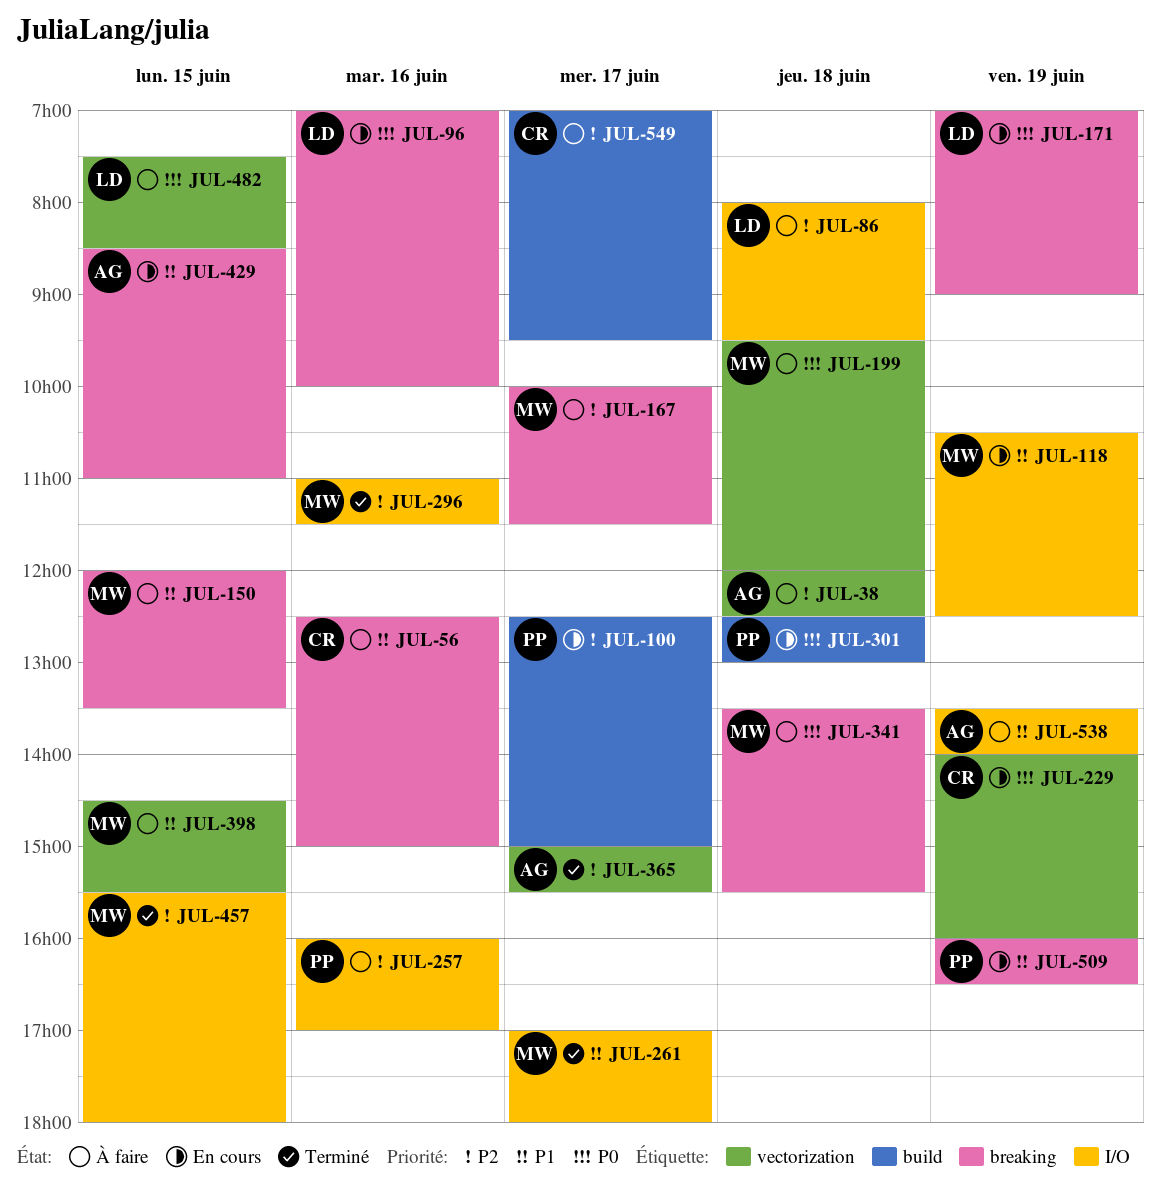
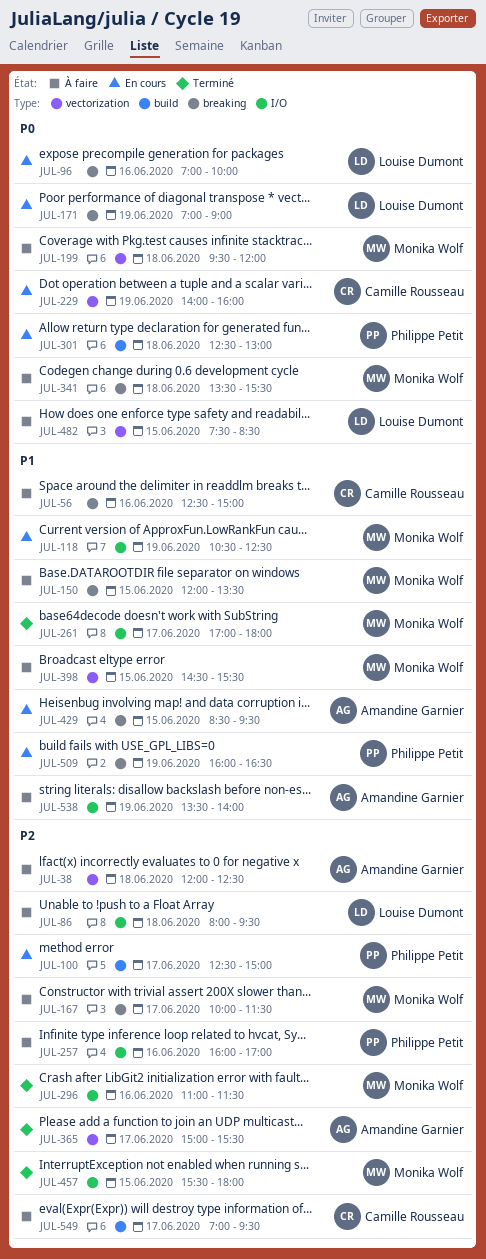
JUL-429, ends: 11:00 -> 09:30

